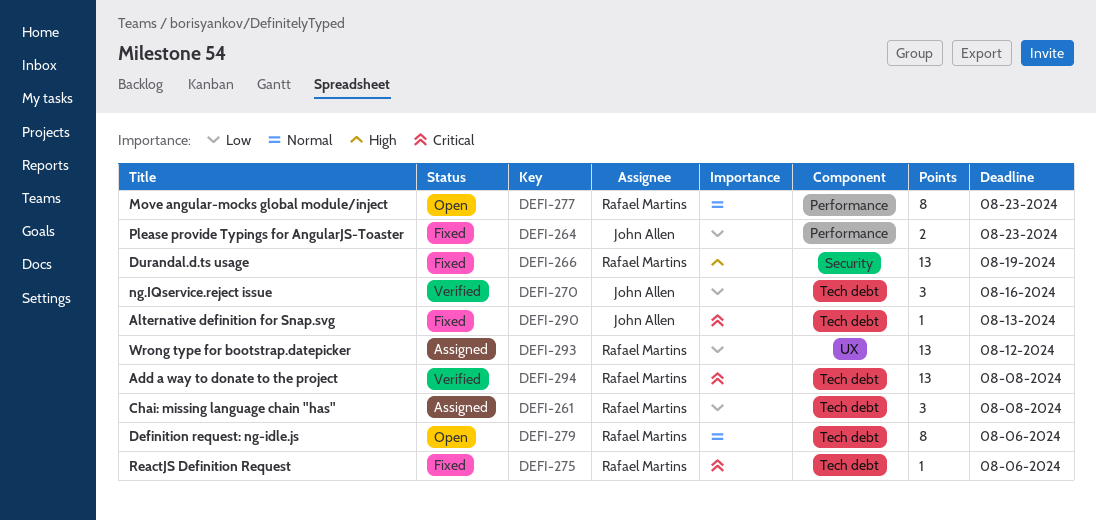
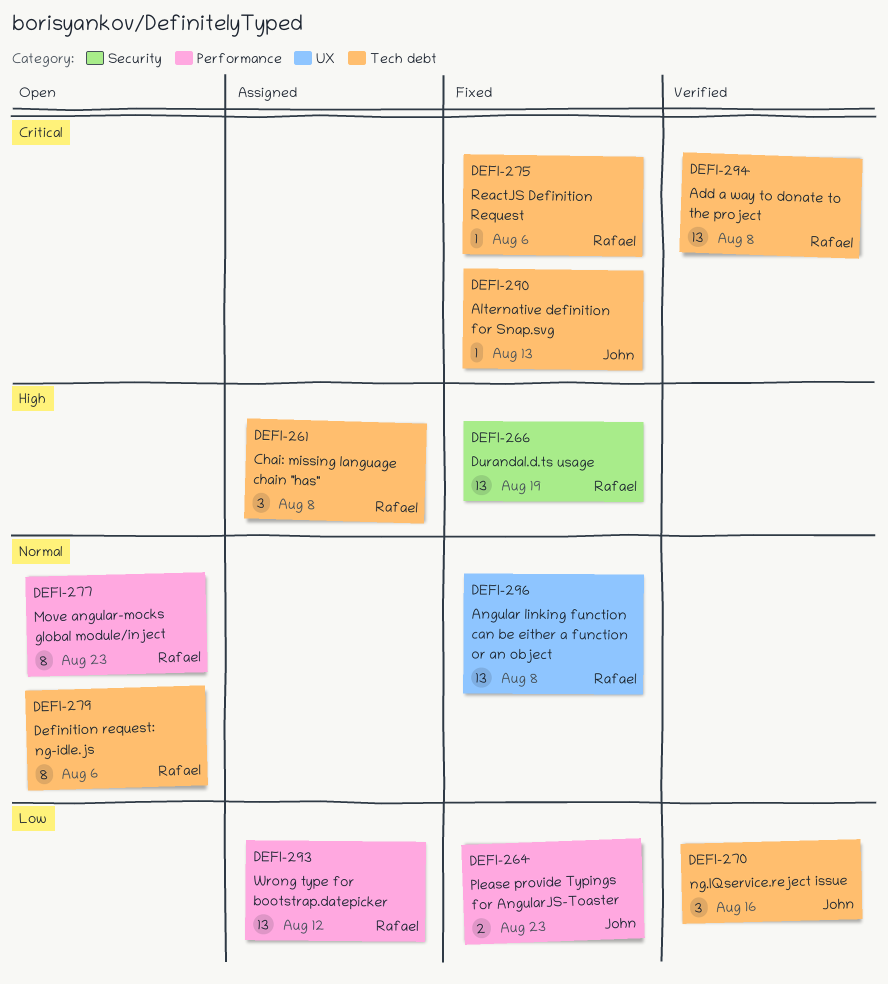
DEFI-261, priority: Low -> High
DEFI-293, label: UX -> Performance
DEFI-296: none -> present

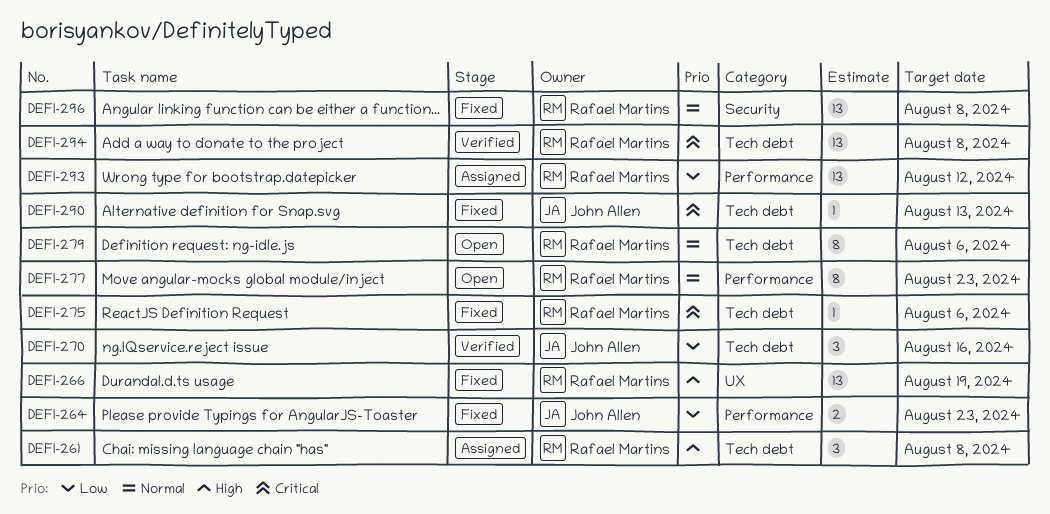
DEFI-266, label: Security -> UX
DEFI-296, label: UX -> Security

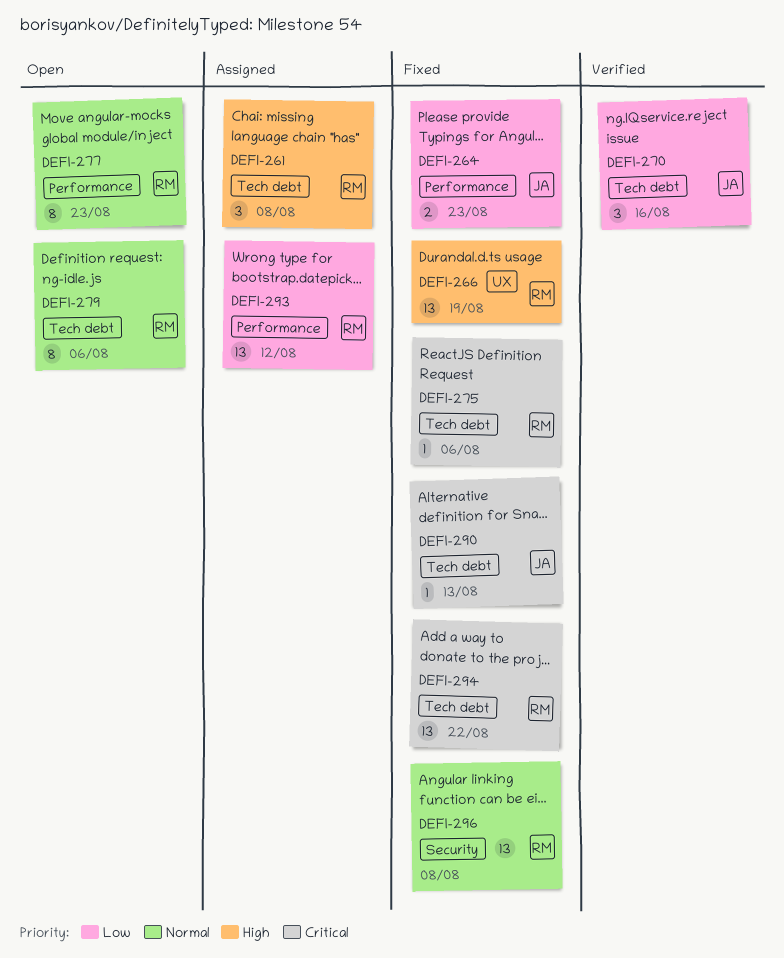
DEFI-294, status: Verified -> Fixed
DEFI-294, due: Aug 8 -> Aug 22

